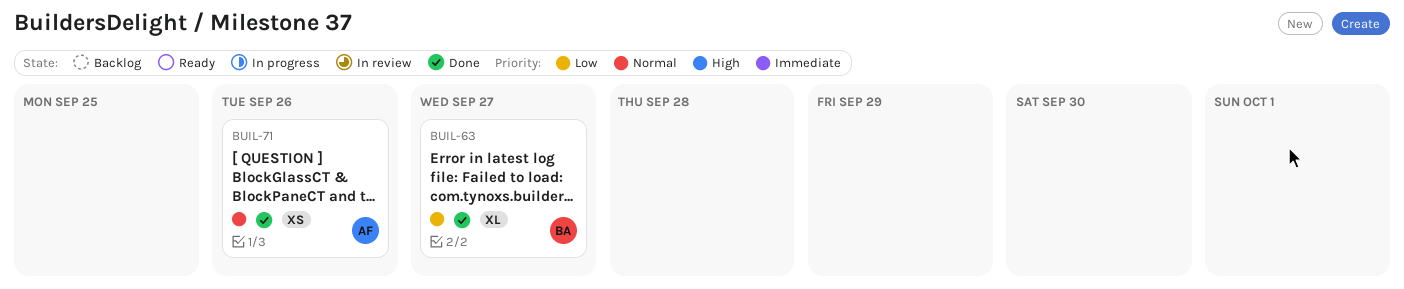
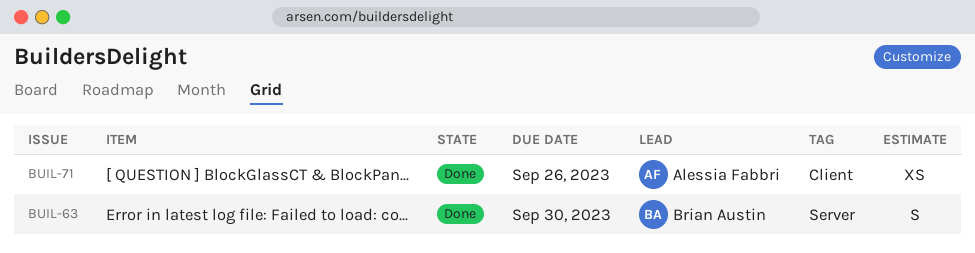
BUIL-63, estimate: XL -> S
BUIL-63, due: Sep 27 -> Sep 30

